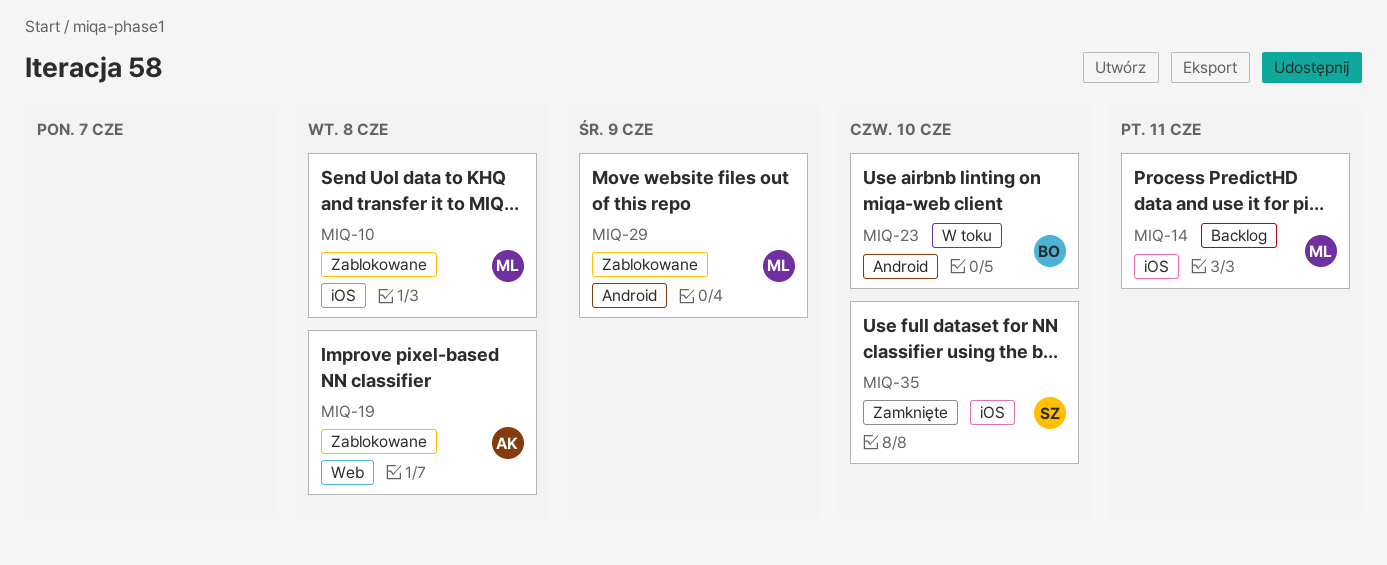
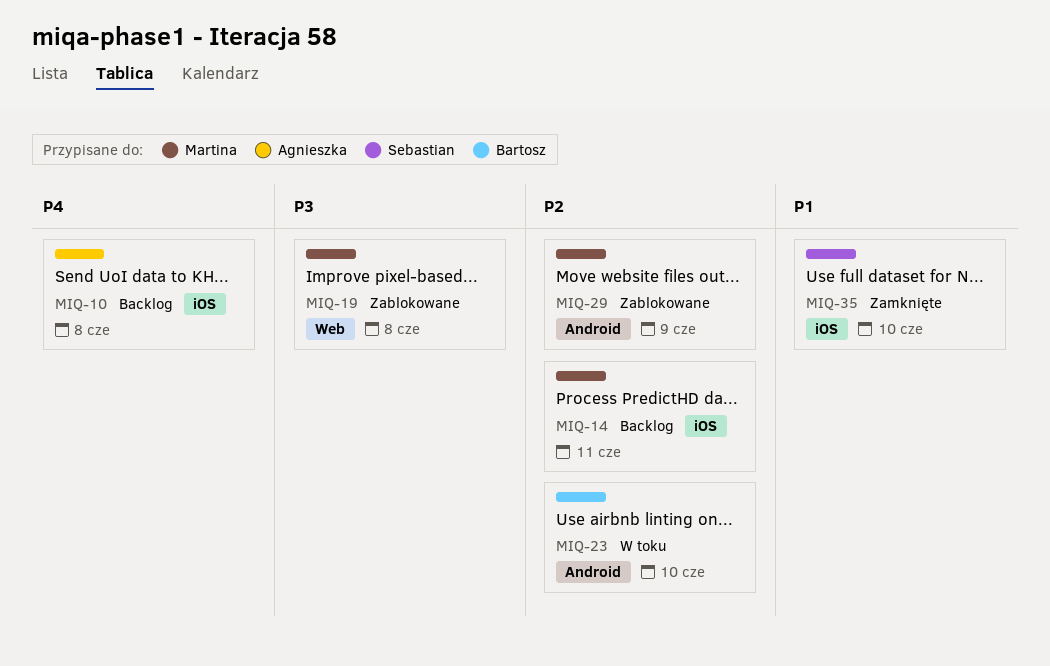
MIQ-10, status: Zablokowane -> Backlog
MIQ-10, owner: Martina -> Agnieszka
MIQ-19, owner: Agnieszka -> Martina

